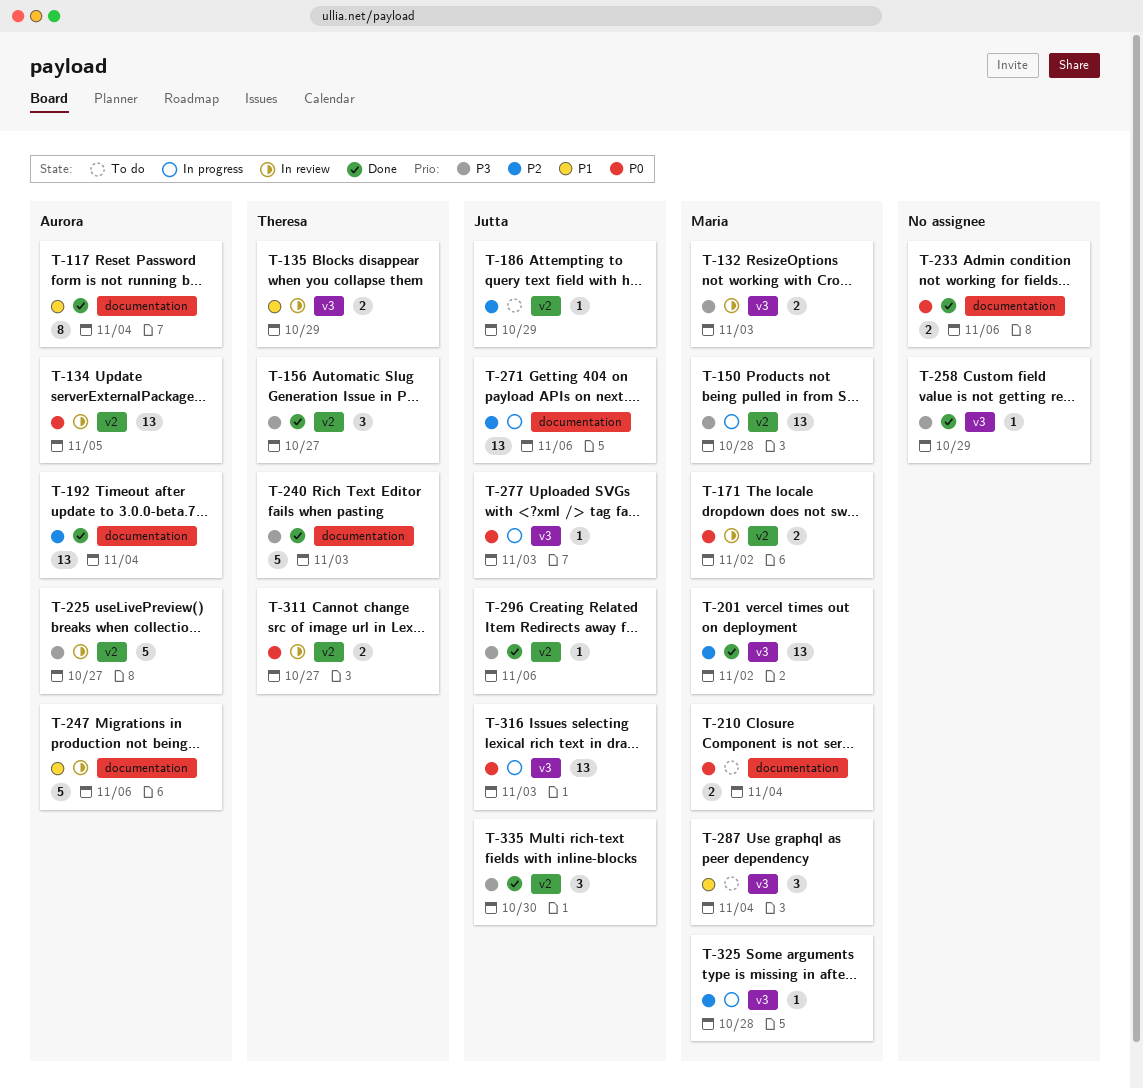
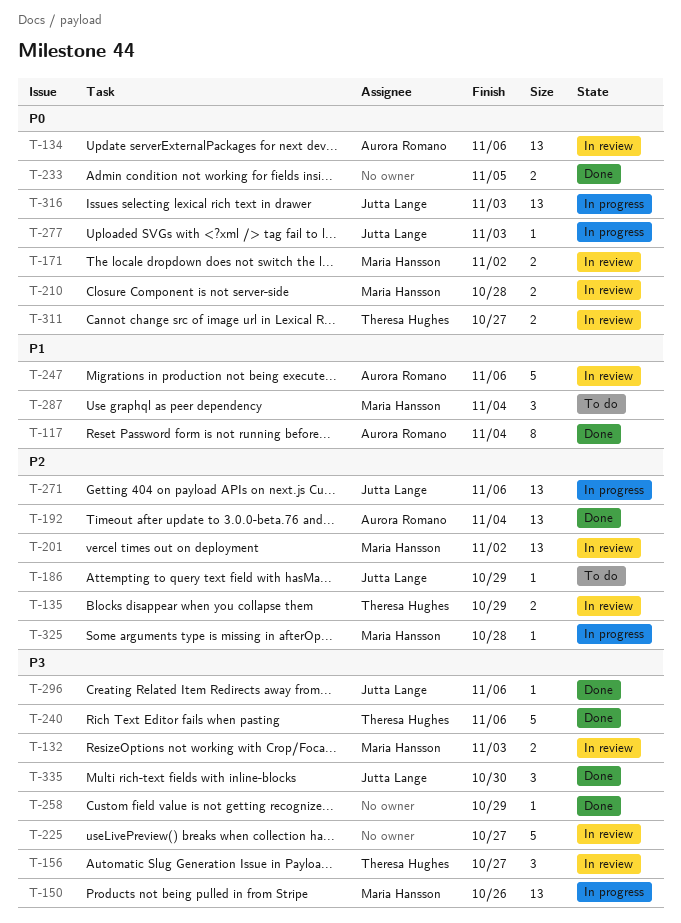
T-134, due: Nov 5 -> Nov 6
T-135, priority: P1 -> P2
T-150, due: Oct 28 -> Oct 26
T-156, status: Done -> In review
T-201, status: Done -> In review
T-210, status: To do -> In review
T-210, due: Nov 4 -> Oct 28
T-225, owner: Aurora Romano -> none
T-233, due: Nov 6 -> Nov 5
T-240, due: Nov 3 -> Nov 6

